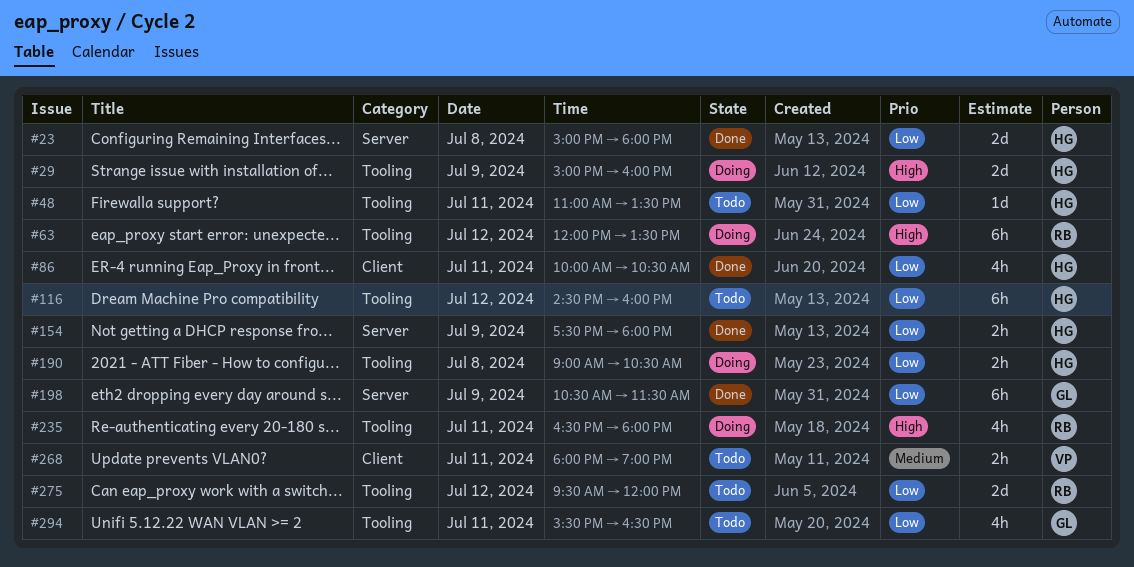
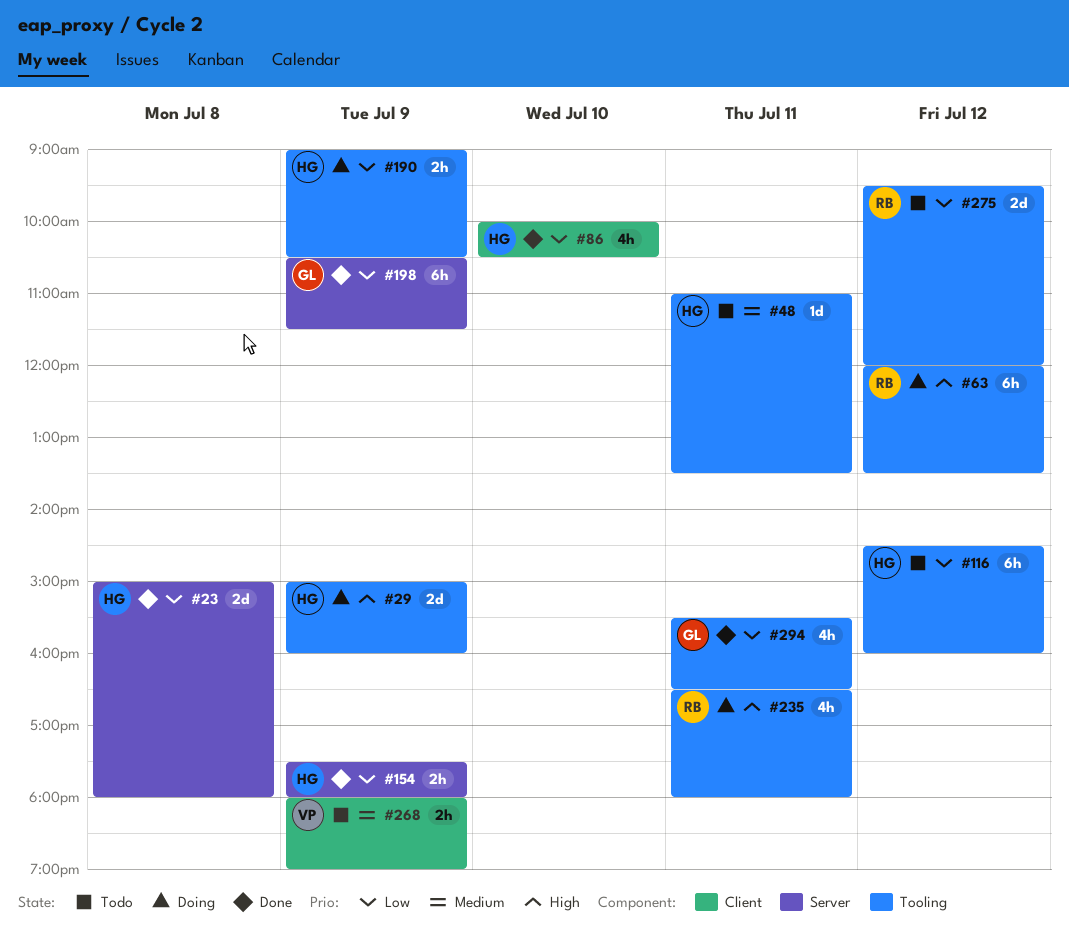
#48, priority: Low -> Medium
#86, day: Jul 11 -> Jul 10
#190, day: Jul 8 -> Jul 9
#268, day: Jul 11 -> Jul 9
#294, status: Todo -> Done

